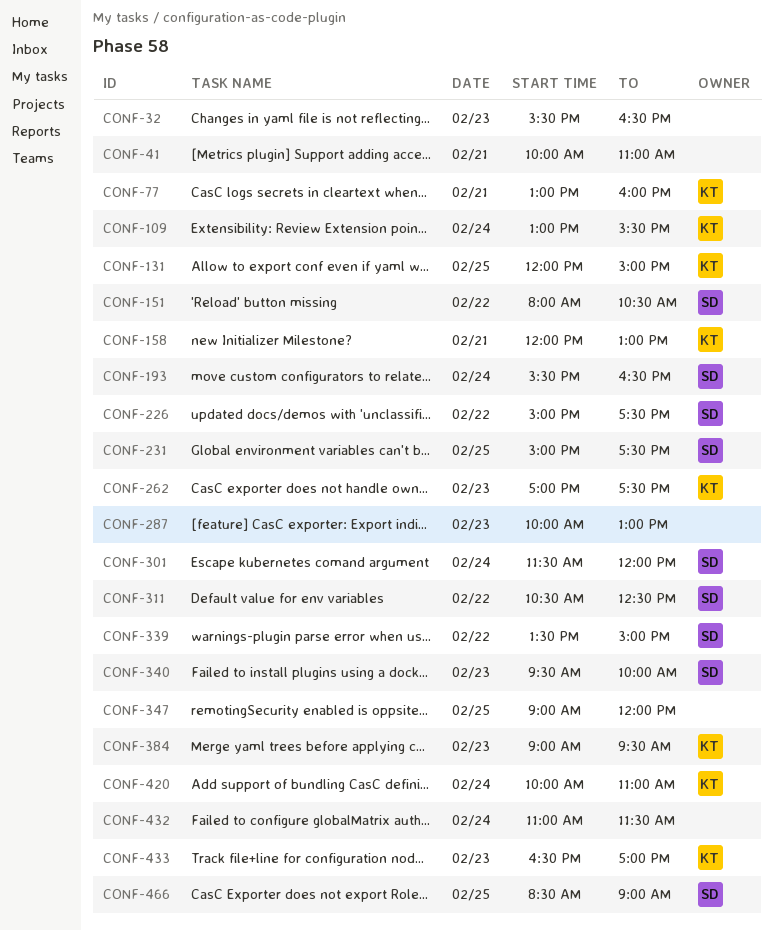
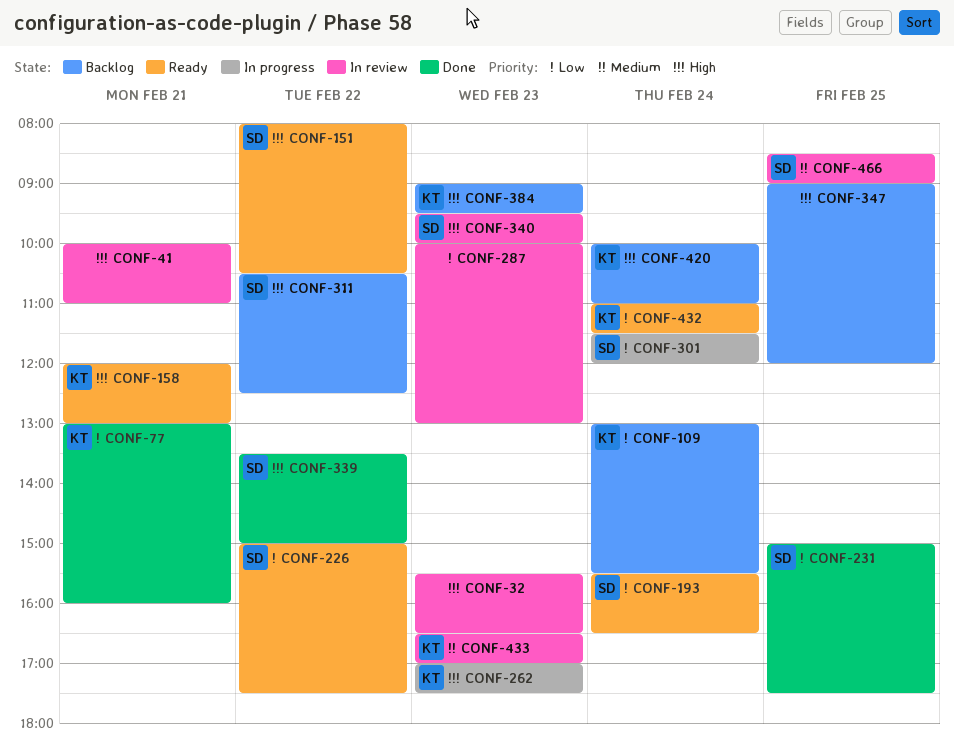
CONF-131: present -> none
CONF-432, owner: none -> KT

